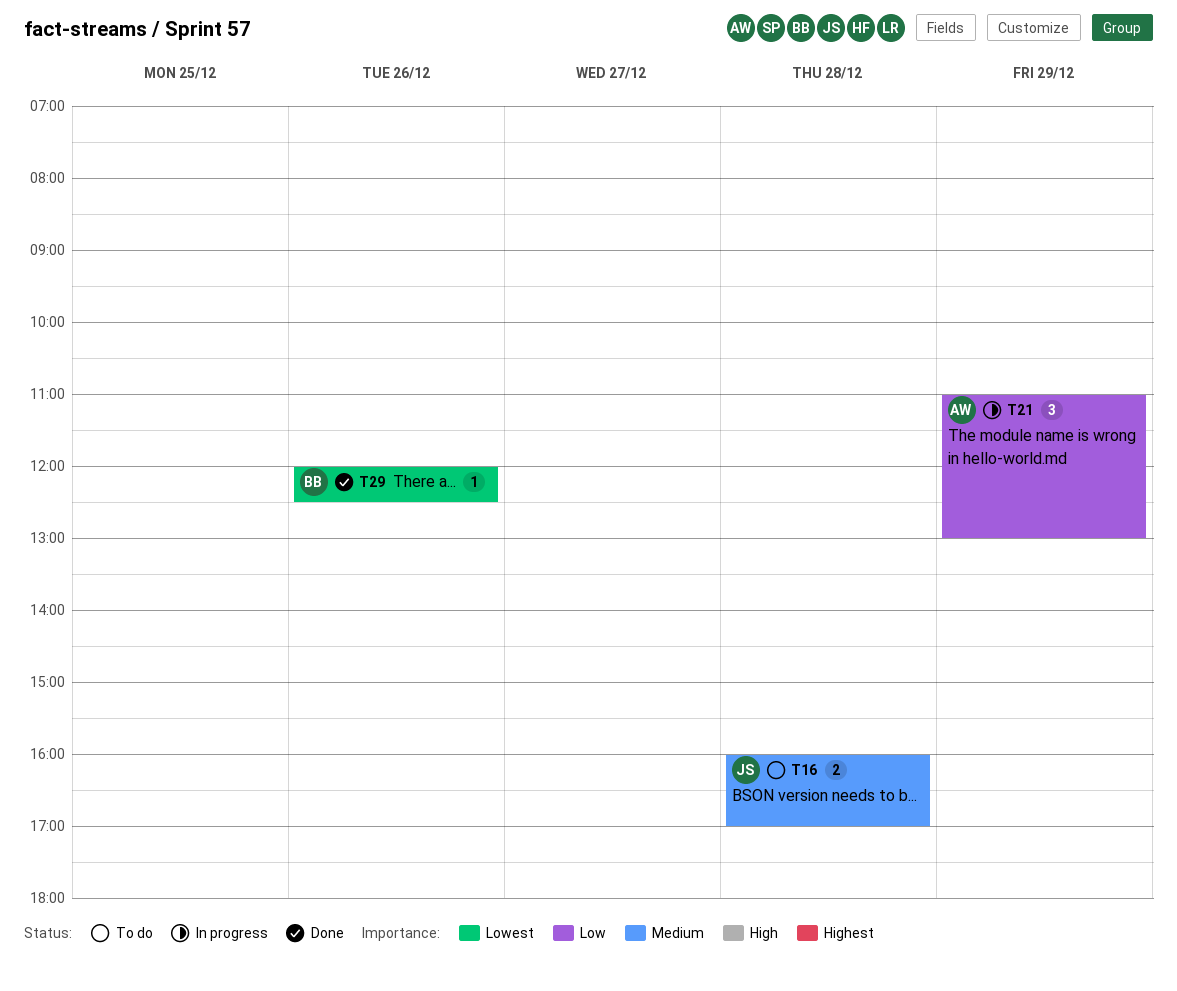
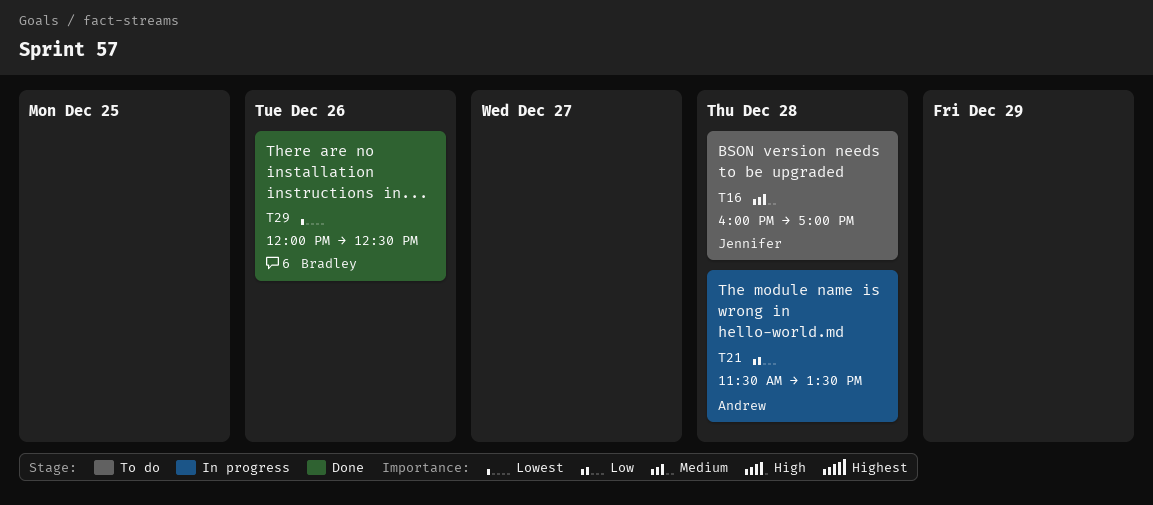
T21, day: Dec 29 -> Dec 28
T21, begins: 11:00 -> 11:30
T21, ends: 13:00 -> 13:30

